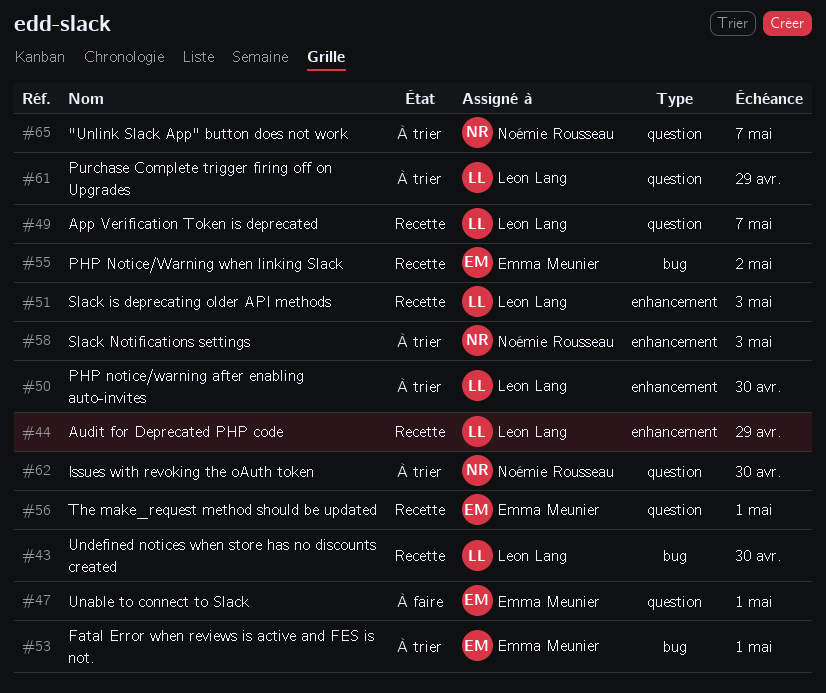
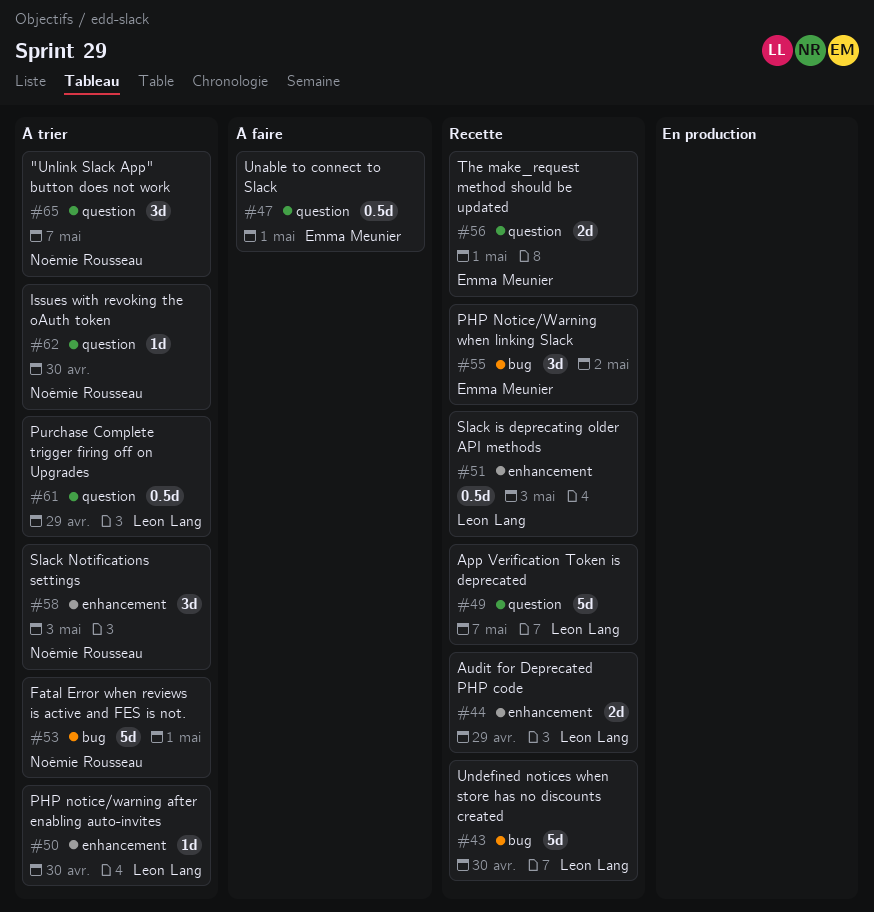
#53, owner: Emma Meunier -> Noémie Rousseau

